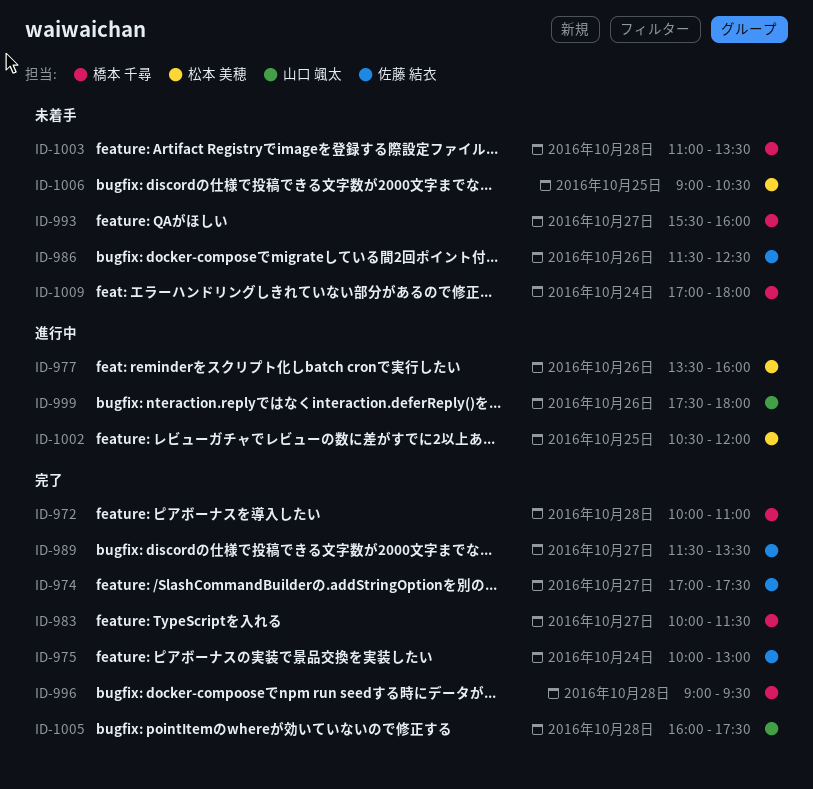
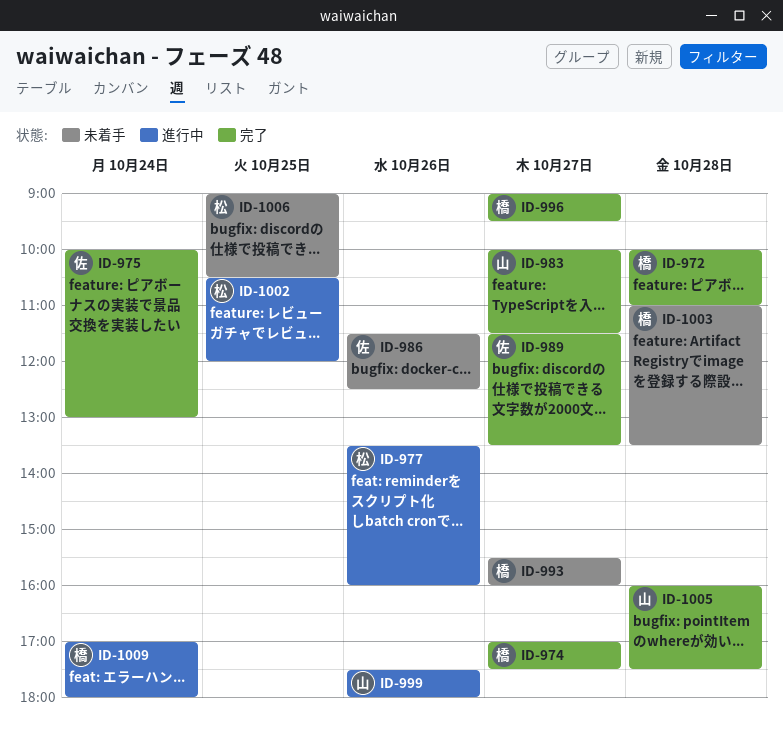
ID-974, owner: 佐藤 結衣 -> 橋本 千尋
ID-983, owner: 橋本 千尋 -> 山口 颯太
ID-996, day: Oct 28 -> Oct 27
ID-1009, status: 未着手 -> 進行中

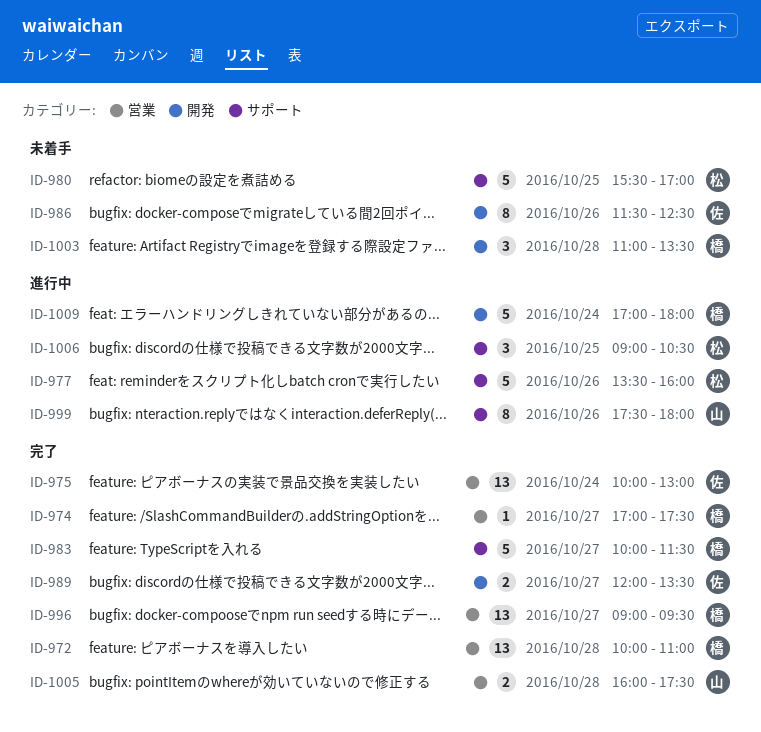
ID-980: none -> present
ID-983, owner: 山 -> 橋
ID-989, begins: 11:30 -> 12:00
ID-993: present -> none
ID-1002: present -> none
ID-1006, status: 未着手 -> 進行中

